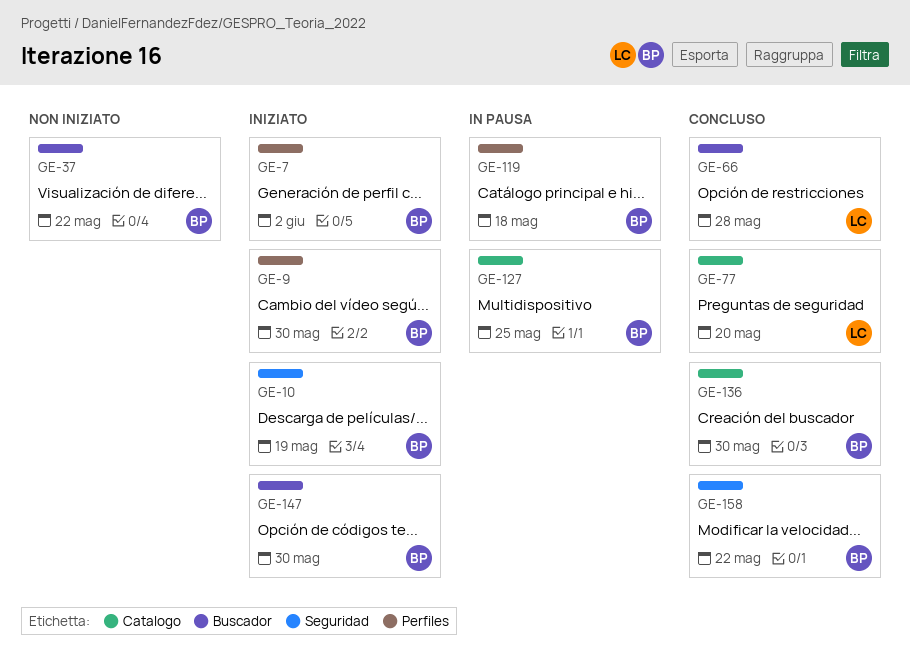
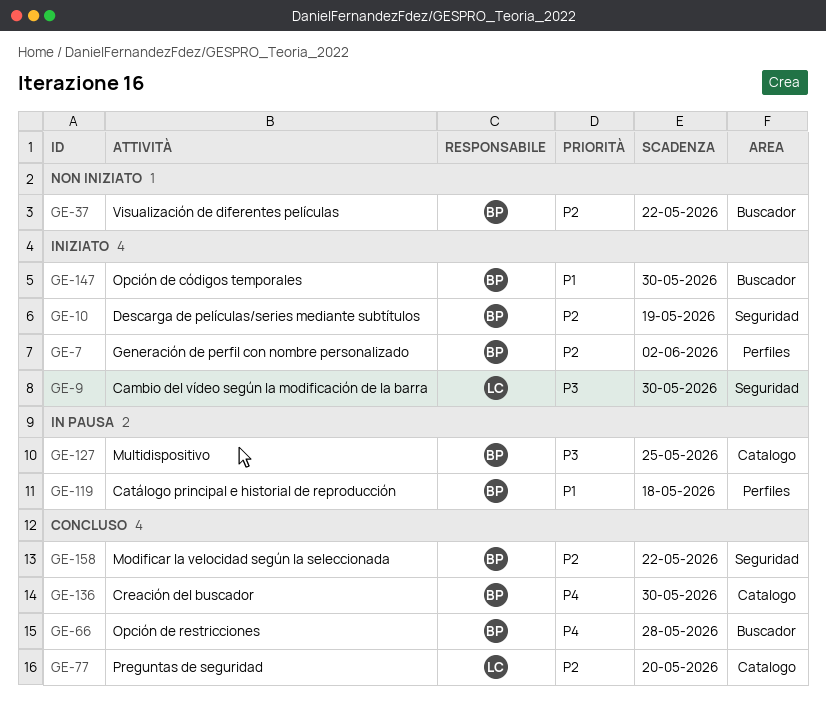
GE-9, owner: BP -> LC
GE-9, label: Perfiles -> Seguridad
GE-66, owner: LC -> BP

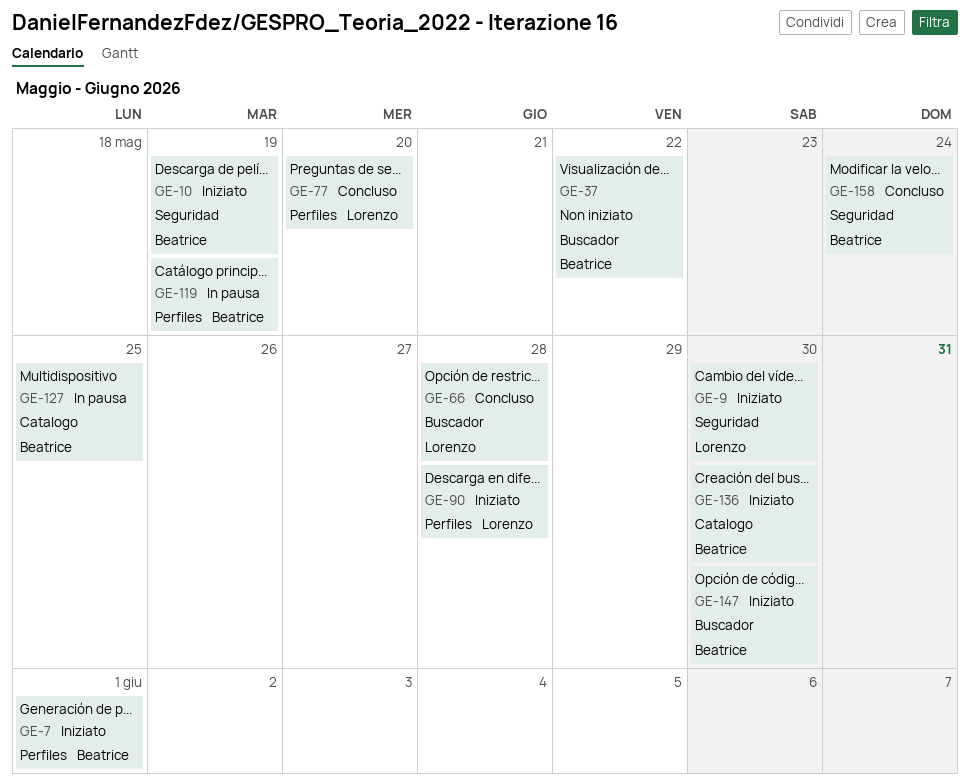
GE-7, due: Jun 2 -> Jun 1
GE-66, owner: Beatrice -> Lorenzo
GE-77, label: Catalogo -> Perfiles
GE-90: none -> present
GE-119, due: May 18 -> May 19
GE-136, status: Concluso -> Iniziato
GE-158, due: May 22 -> May 24

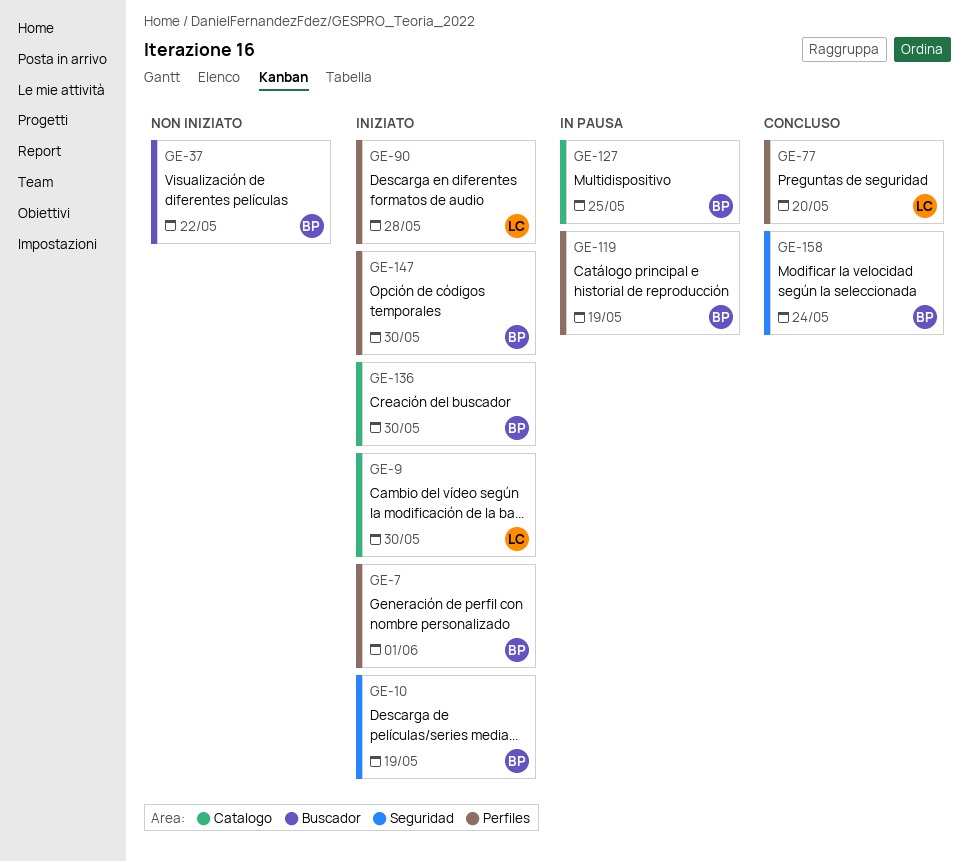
GE-9, label: Seguridad -> Catalogo
GE-66: present -> none
GE-147, label: Buscador -> Perfiles

